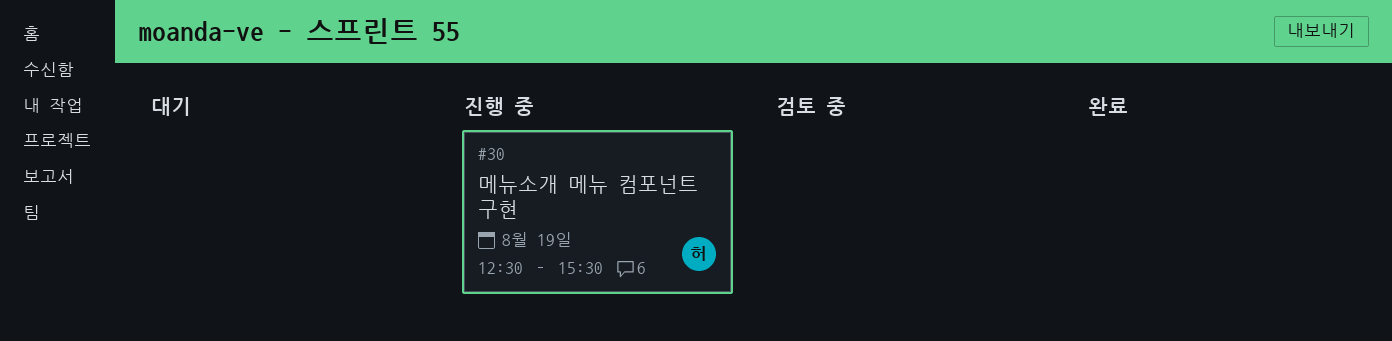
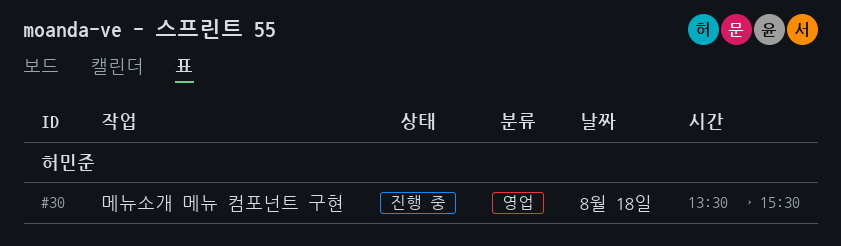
#30, day: Aug 19 -> Aug 18
#30, begins: 12:30 -> 13:30

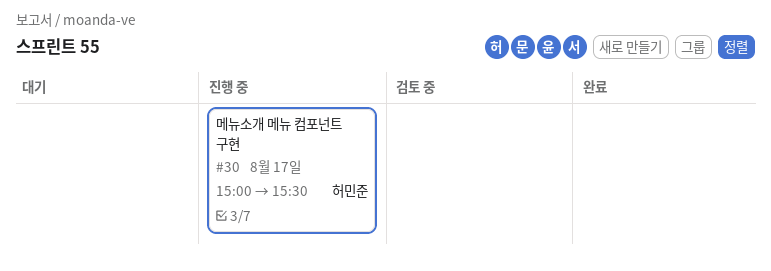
#30, day: Aug 18 -> Aug 17
#30, begins: 13:30 -> 15:00

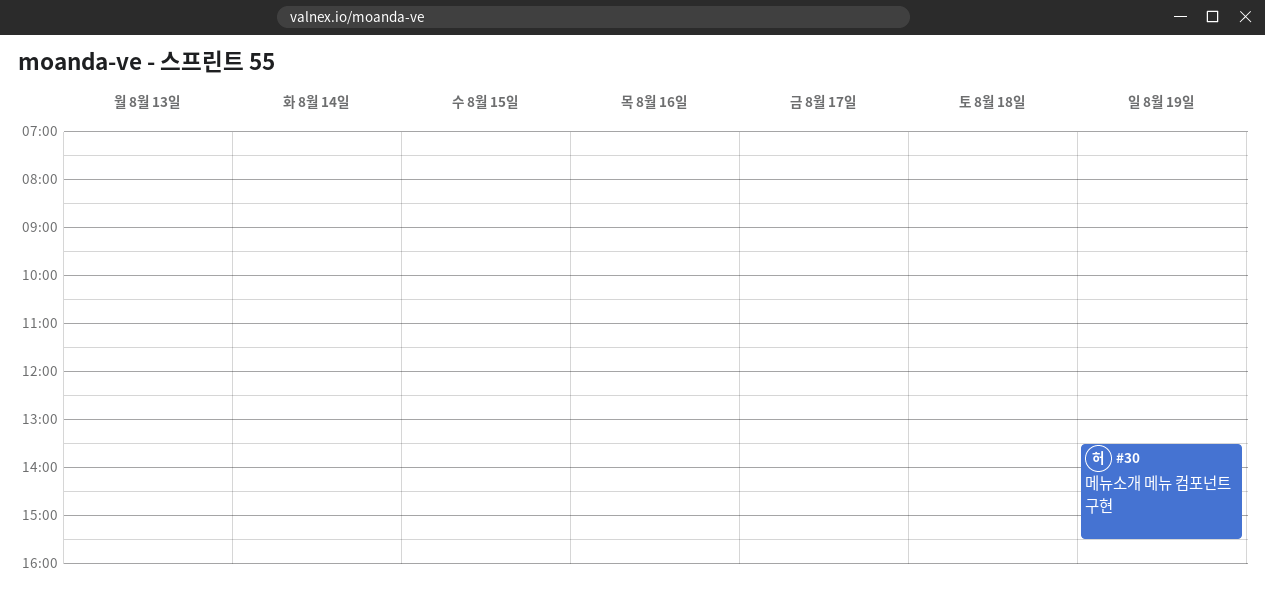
#30, day: Aug 17 -> Aug 19
#30, begins: 15:00 -> 13:30

